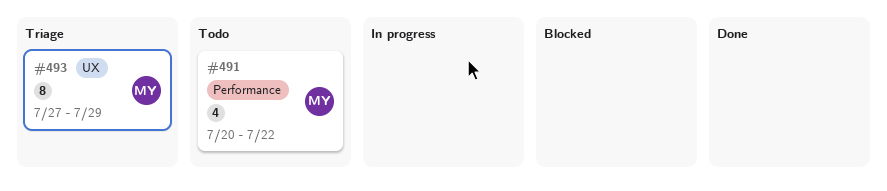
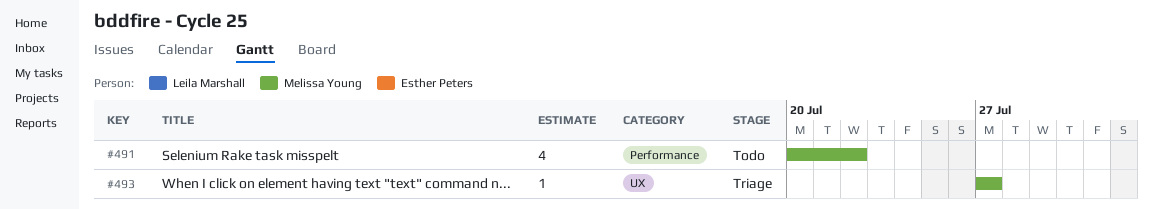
#493, estimate: 8 -> 1
#493, due: Jul 29 -> Jul 27

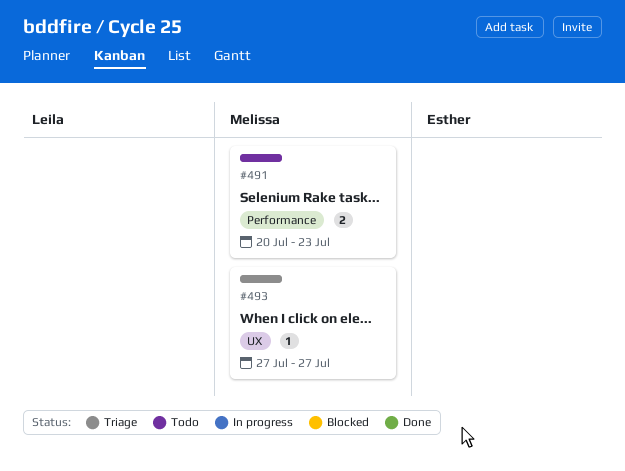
#491, estimate: 4 -> 2
#491, due: Jul 22 -> Jul 23

